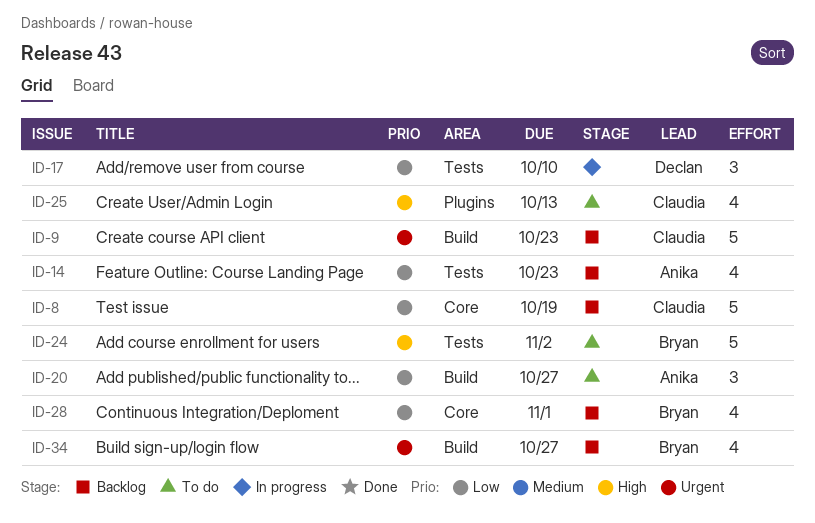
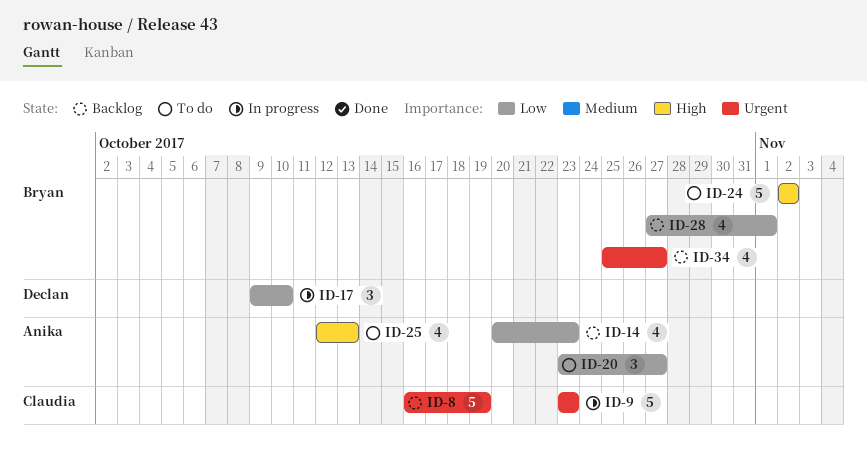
ID-8, priority: Low -> Urgent
ID-9, status: Backlog -> In progress
ID-25, owner: Claudia -> Anika

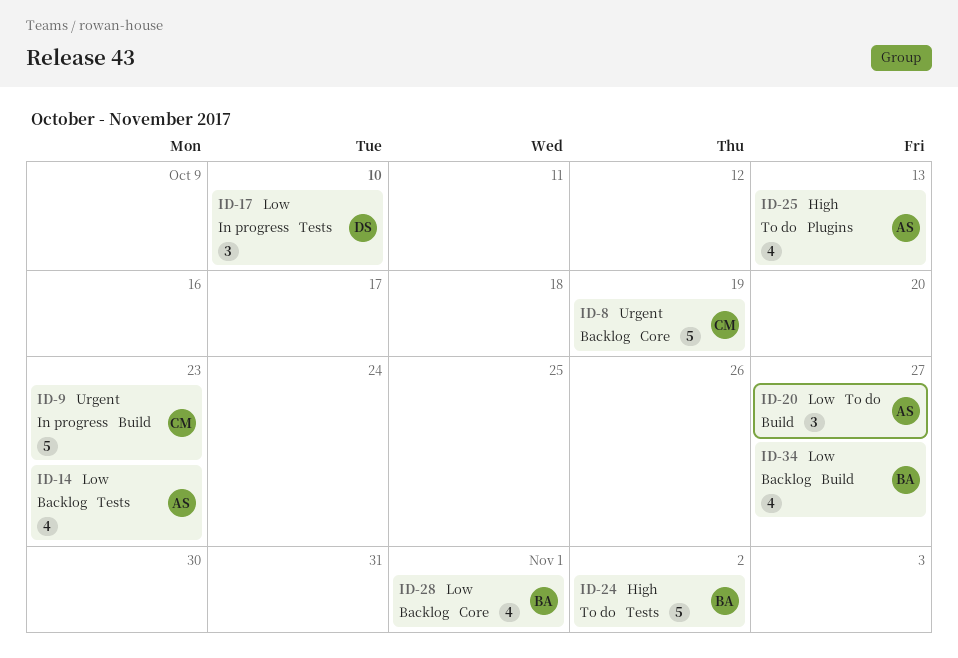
ID-34, priority: Urgent -> Low

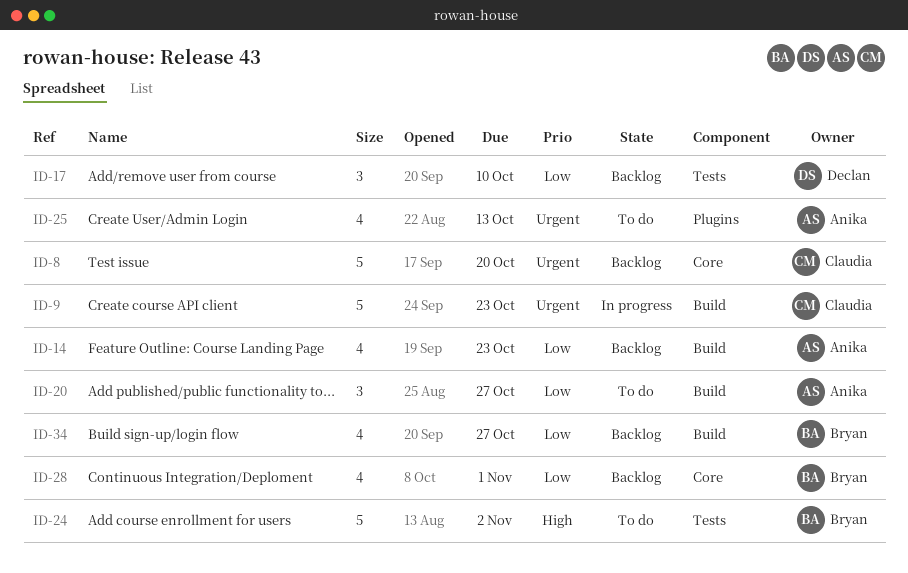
ID-8, due: Oct 19 -> Oct 20
ID-14, label: Tests -> Build
ID-17, status: In progress -> Backlog
ID-25, priority: High -> Urgent

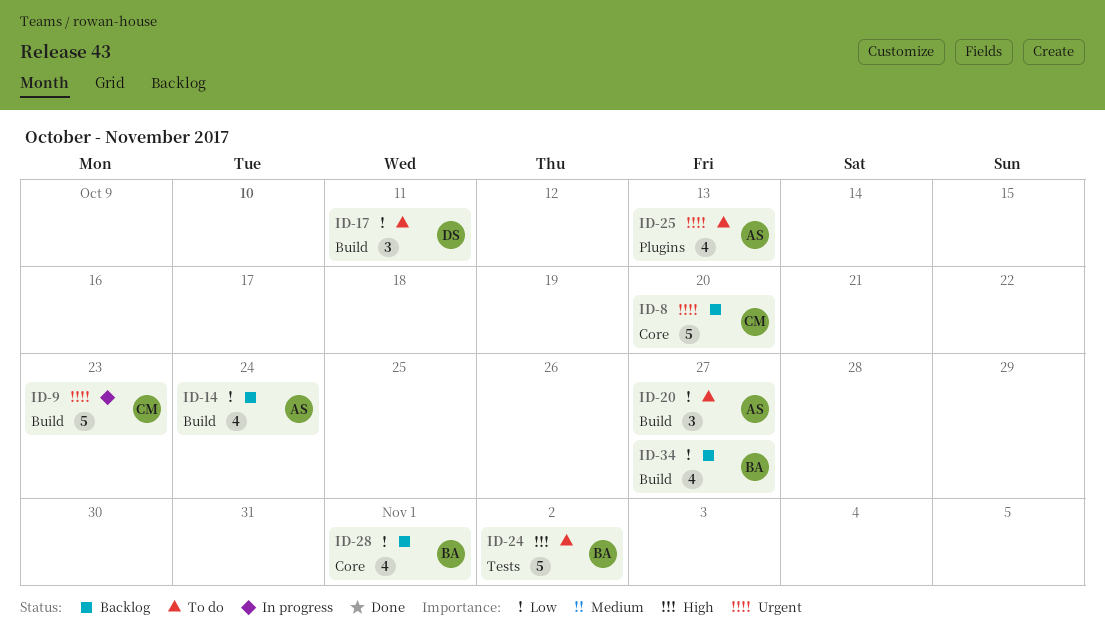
ID-14, due: Oct 23 -> Oct 24
ID-17, status: Backlog -> To do
ID-17, label: Tests -> Build
ID-17, due: Oct 10 -> Oct 11

